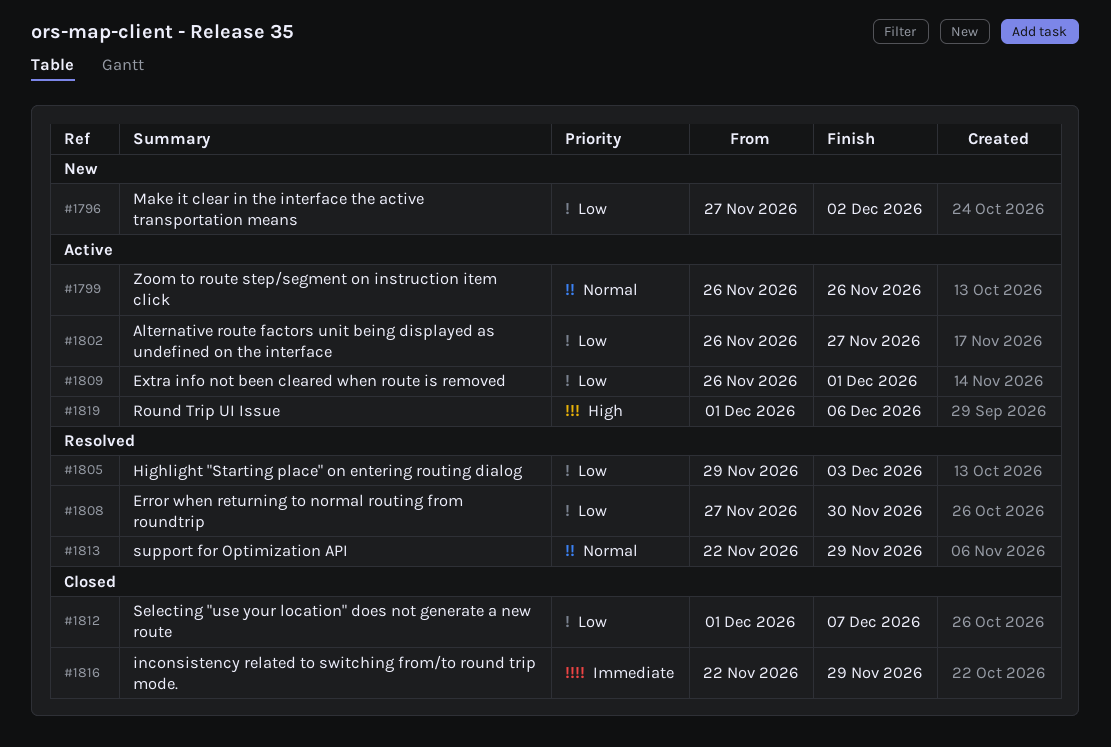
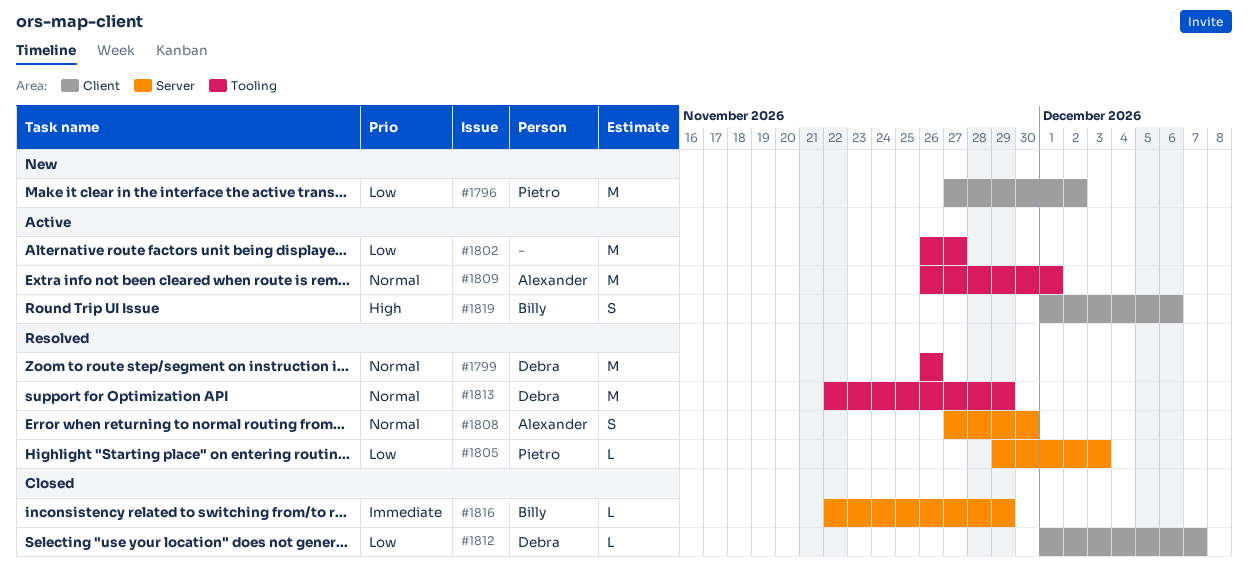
#1799, status: Active -> Resolved
#1808, priority: Low -> Normal
#1809, priority: Low -> Normal

